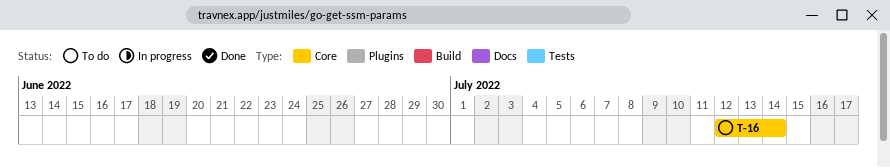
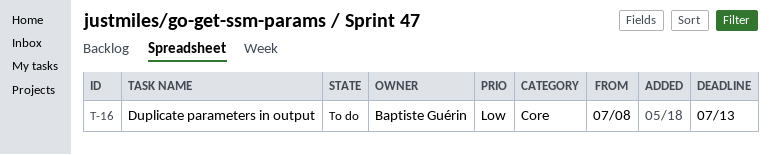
T-16, start: Jul 12 -> Jul 8
T-16, due: Jul 14 -> Jul 13

